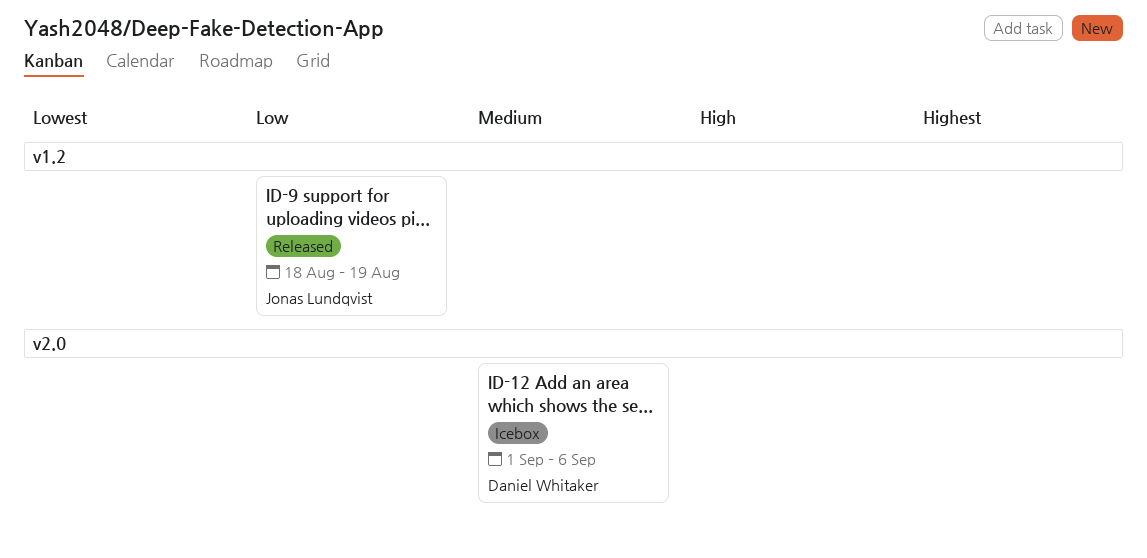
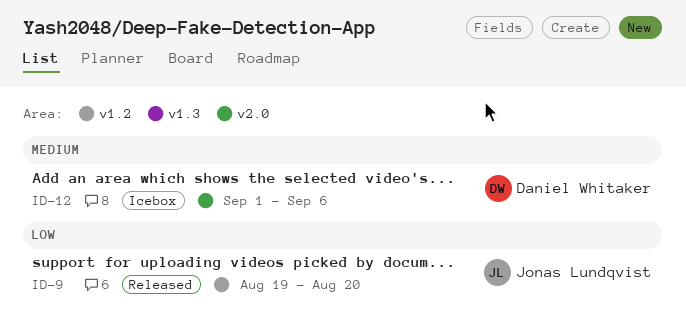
ID-9, start: Aug 18 -> Aug 19
ID-9, due: Aug 19 -> Aug 20

